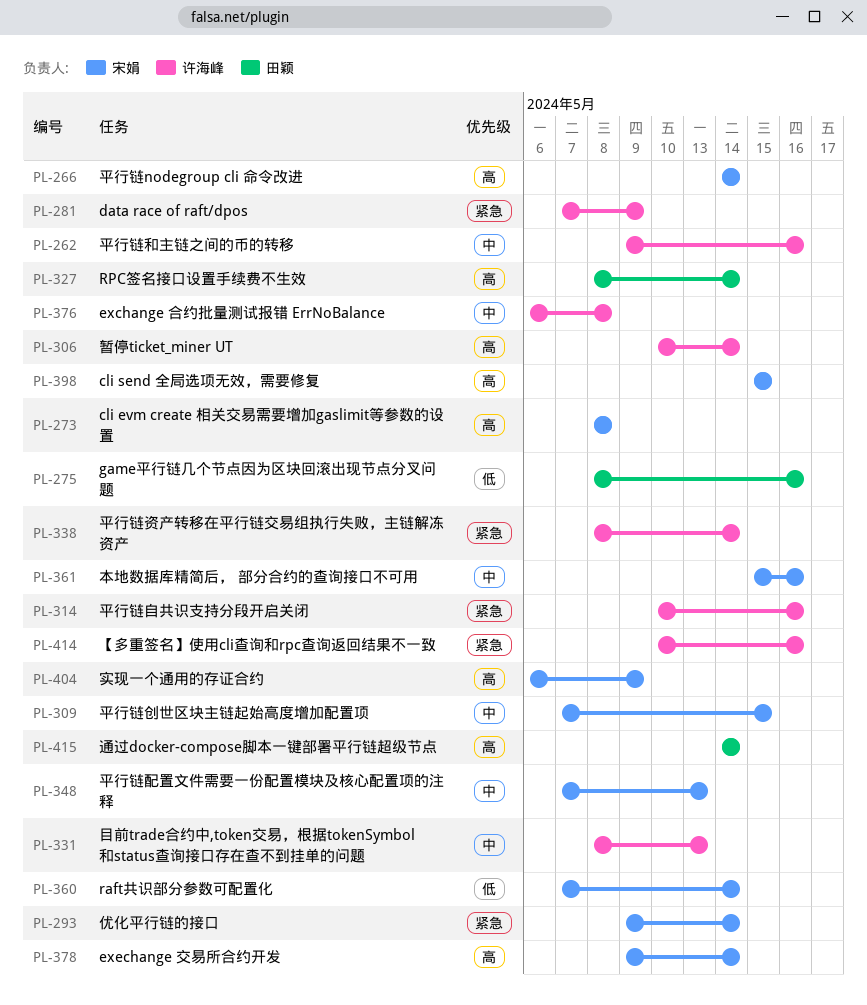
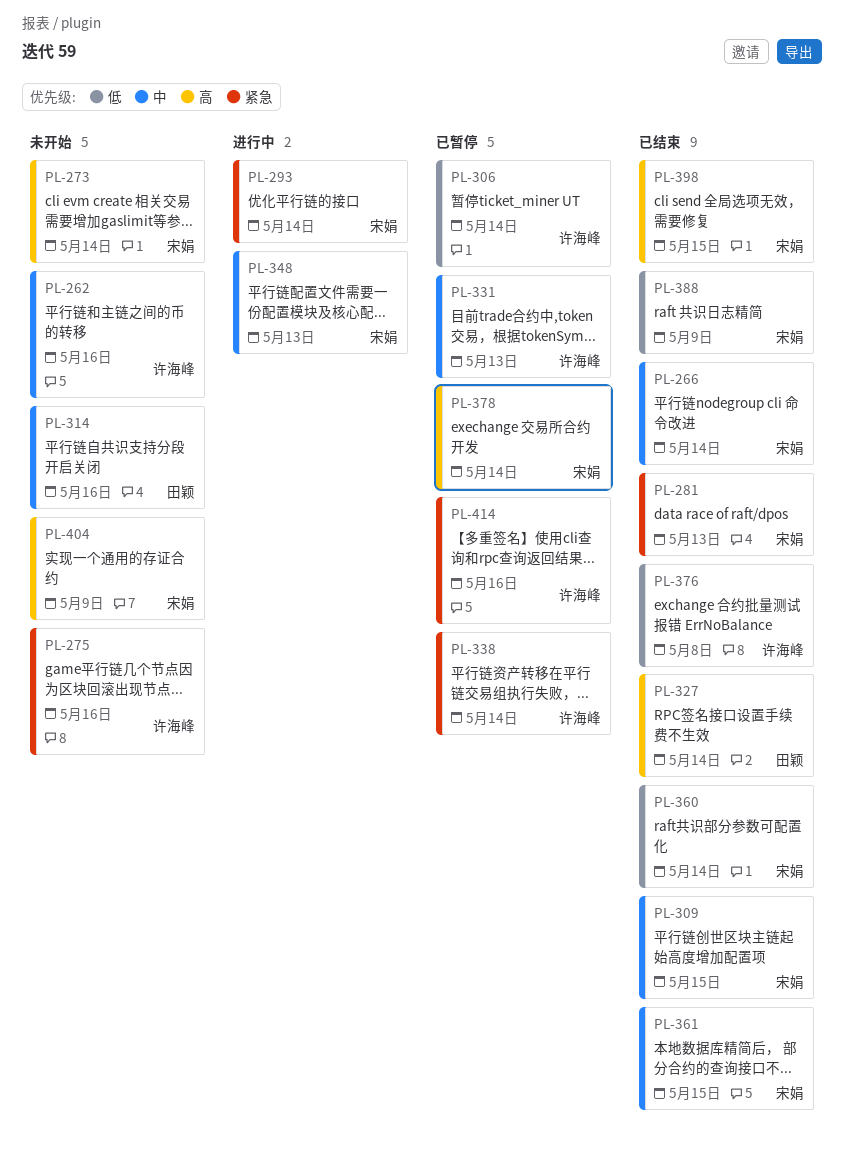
PL-266, priority: 高 -> 中
PL-273, due: May 8 -> May 14
PL-275, owner: 田颖 -> 许海峰
PL-275, priority: 低 -> 紧急
PL-281, owner: 许海峰 -> 宋娟
PL-281, due: May 9 -> May 13
PL-306, priority: 高 -> 低
PL-314, owner: 许海峰 -> 田颖
PL-314, priority: 紧急 -> 中
PL-361, due: May 16 -> May 15
PL-376, priority: 中 -> 低
PL-388: none -> present
PL-415: present -> none

